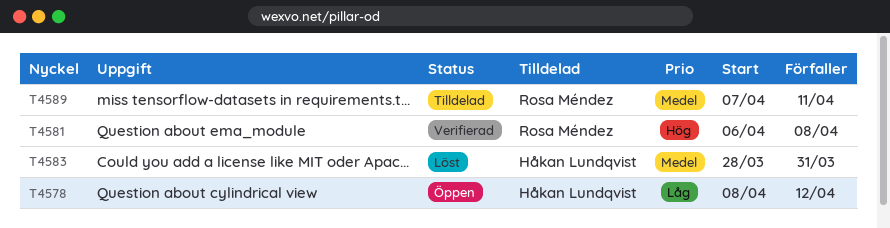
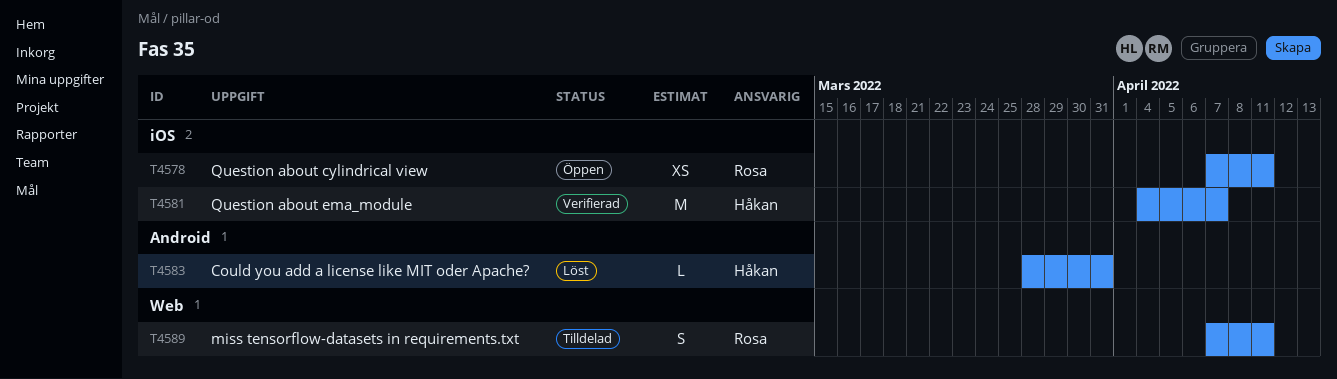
T4578, owner: Håkan Lundqvist -> Rosa Méndez
T4578, start: Apr 8 -> Apr 7
T4578, due: Apr 12 -> Apr 11
T4581, owner: Rosa Méndez -> Håkan Lundqvist
T4581, start: Apr 6 -> Apr 4
T4581, due: Apr 8 -> Apr 7

